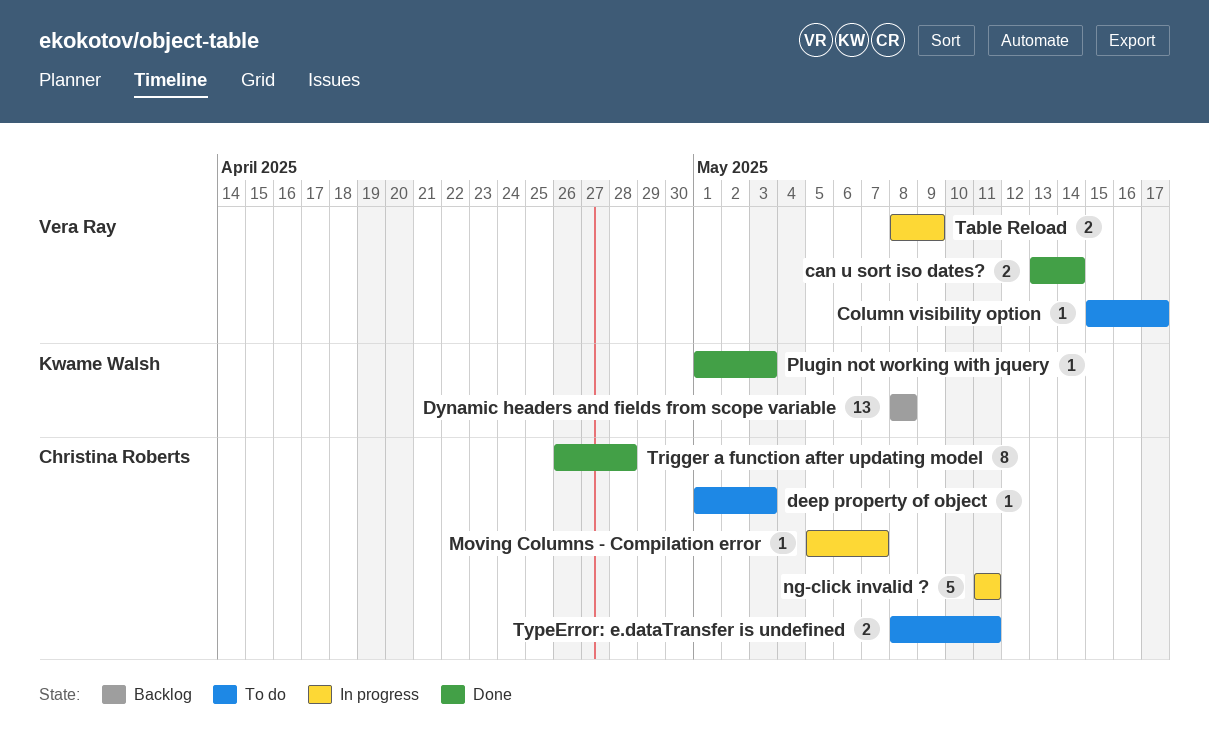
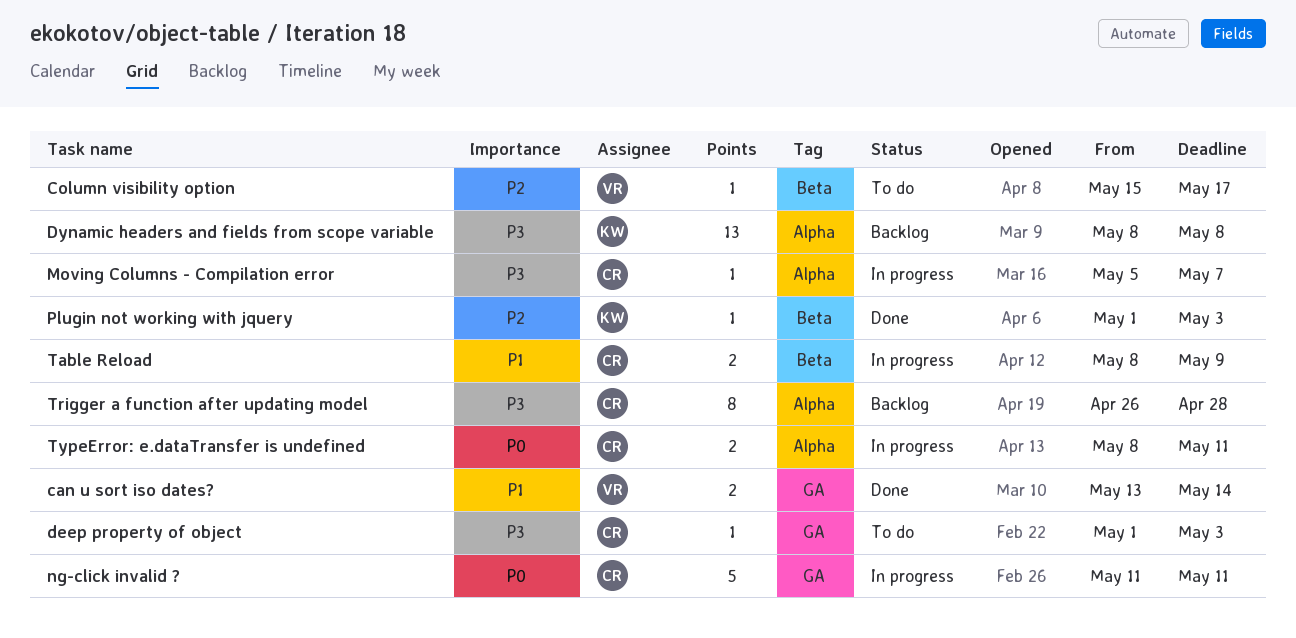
Table Reload, owner: Vera Ray -> Christina Roberts
Trigger a function after updating model, status: Done -> Backlog
TypeError: e.dataTransfer is undefined, status: To do -> In progress

